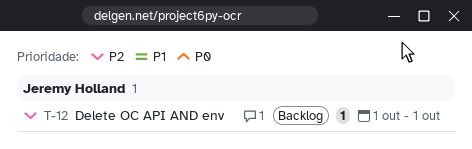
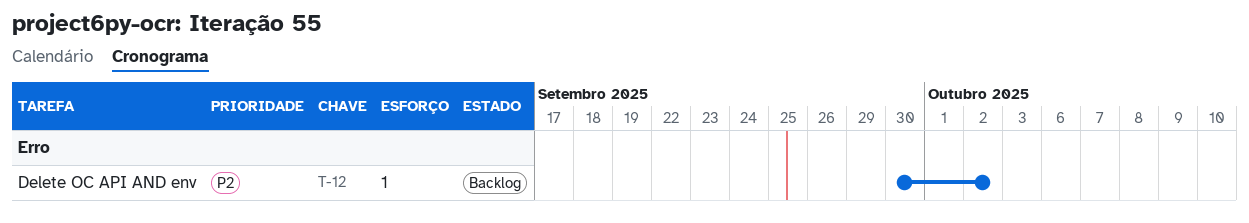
T-12, start: Oct 1 -> Sep 30
T-12, due: Oct 1 -> Oct 2

